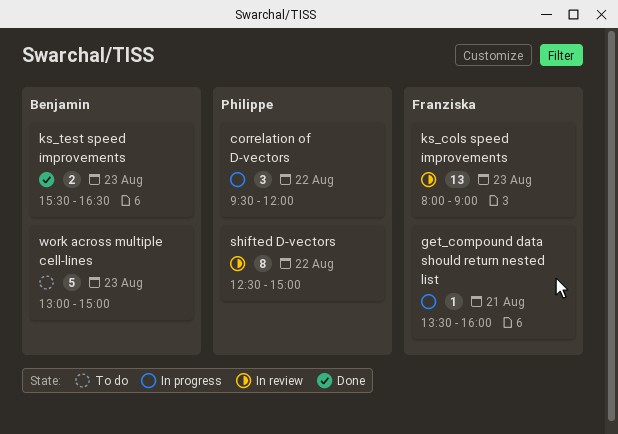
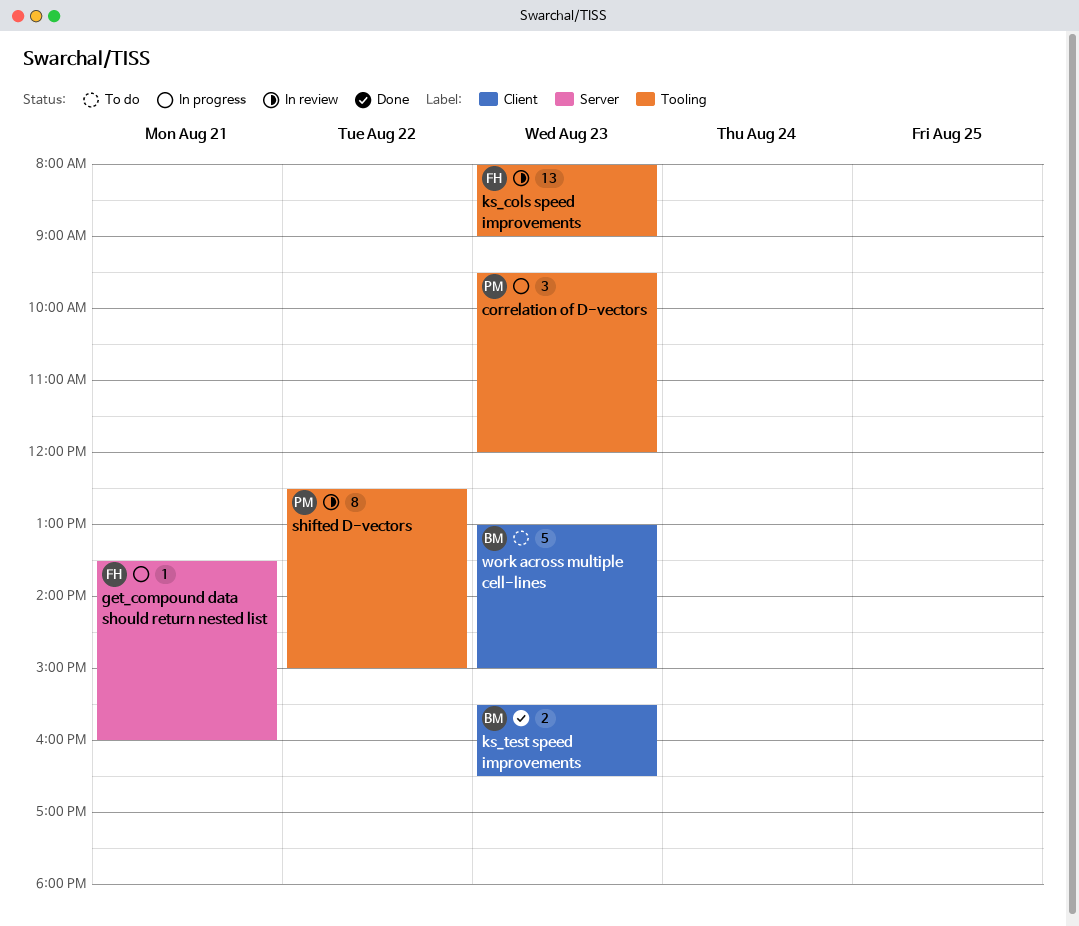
correlation of D-vectors, day: Aug 22 -> Aug 23

